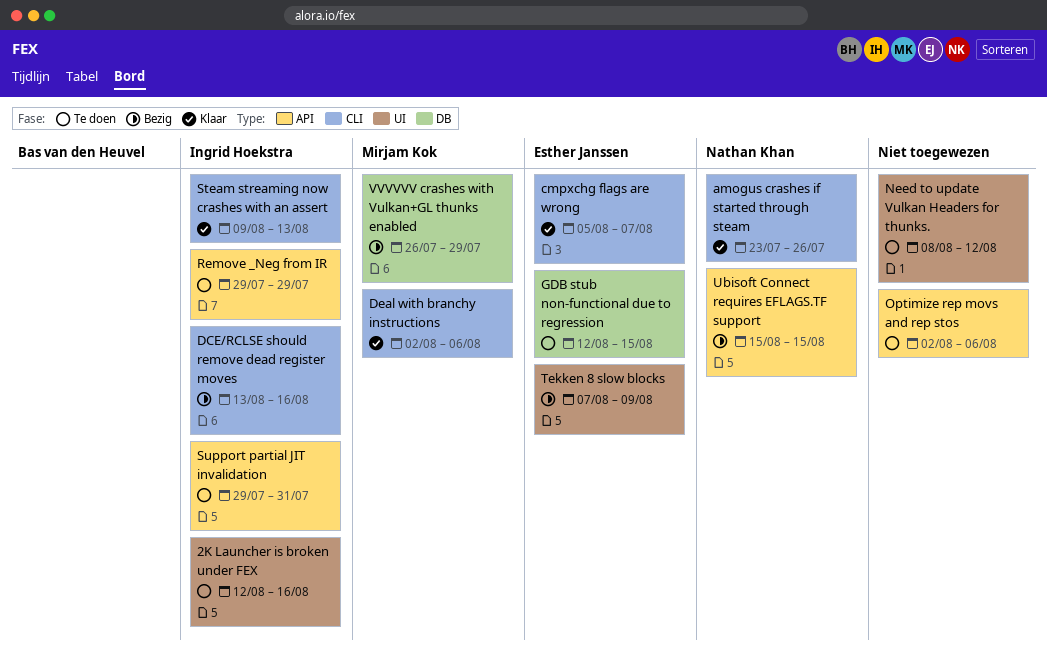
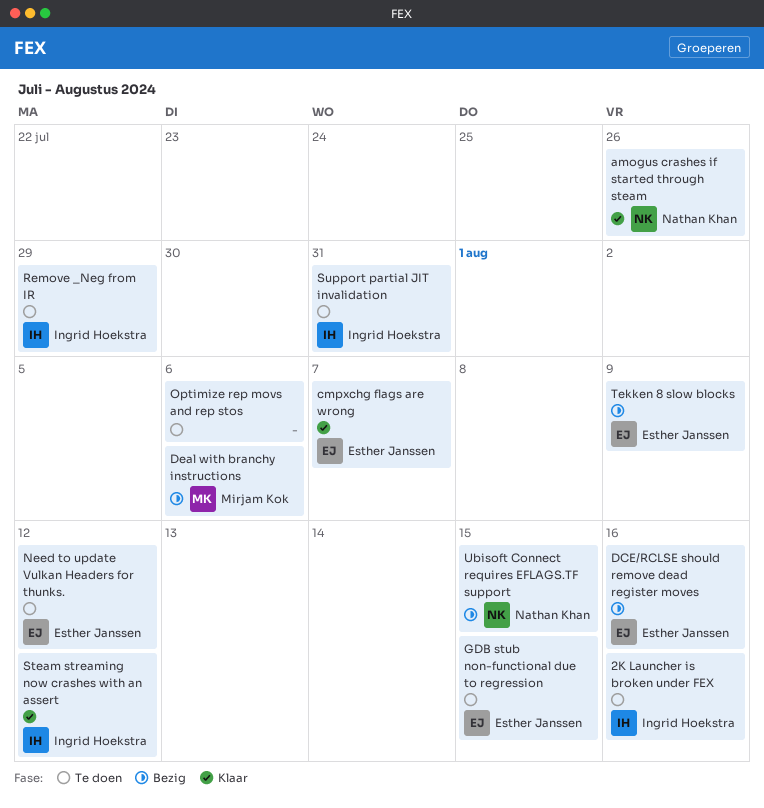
DCE/RCLSE should remove dead register moves, owner: Ingrid Hoekstra -> Esther Janssen
Deal with branchy instructions, status: Klaar -> Bezig
Need to update Vulkan Headers for thunks., owner: none -> Esther Janssen
Steam streaming now crashes with an assert, due: Aug 13 -> Aug 12
VVVVVV crashes with Vulkan+GL thunks enabled: present -> none

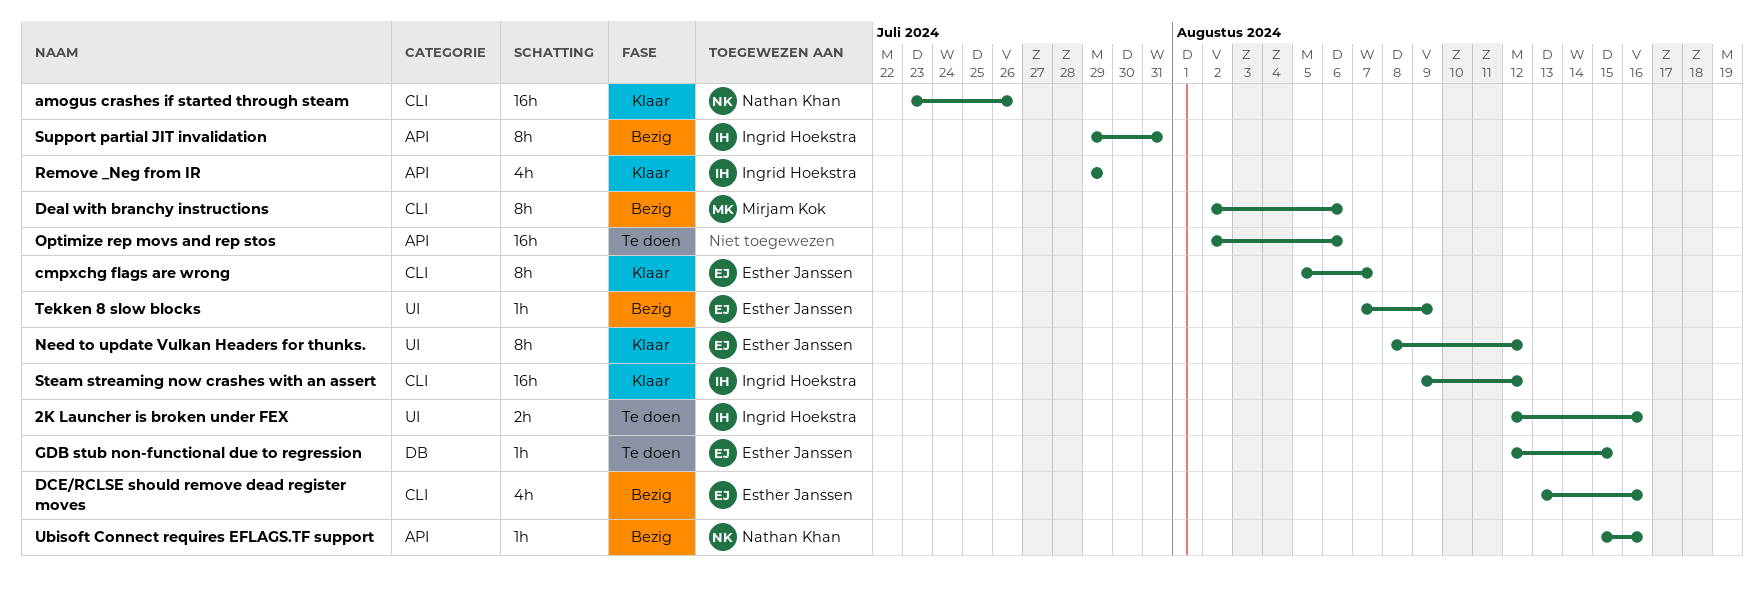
Need to update Vulkan Headers for thunks., status: Te doen -> Klaar
Remove _Neg from IR, status: Te doen -> Klaar
Support partial JIT invalidation, status: Te doen -> Bezig
Ubisoft Connect requires EFLAGS.TF support, due: Aug 15 -> Aug 16

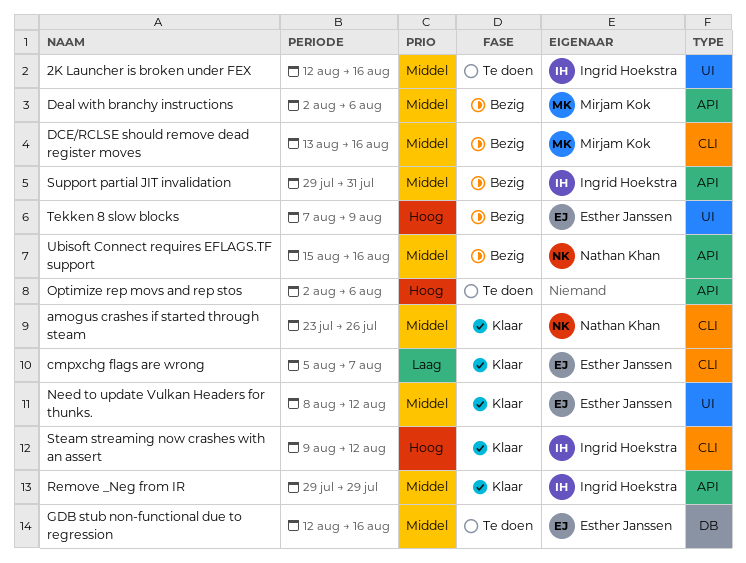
DCE/RCLSE should remove dead register moves, owner: Esther Janssen -> Mirjam Kok
Deal with branchy instructions, label: CLI -> API
GDB stub non-functional due to regression, due: Aug 15 -> Aug 16

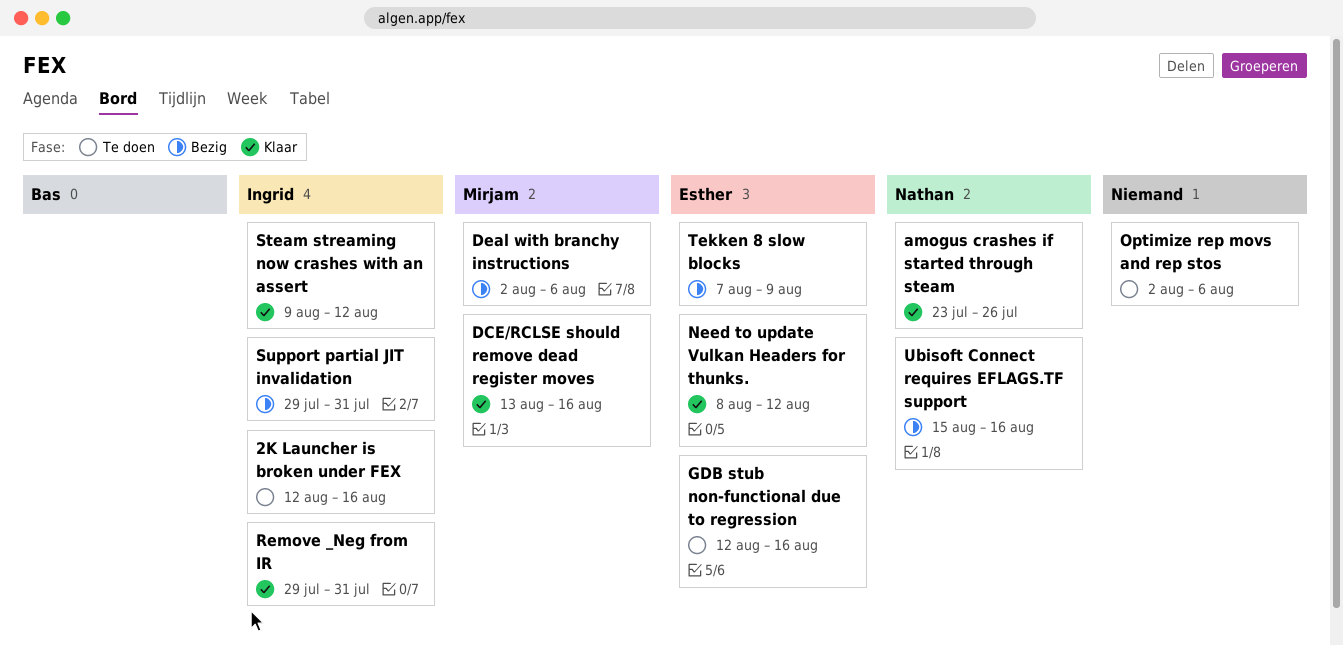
cmpxchg flags are wrong: present -> none
DCE/RCLSE should remove dead register moves, status: Bezig -> Klaar
Remove _Neg from IR, due: Jul 29 -> Jul 31

